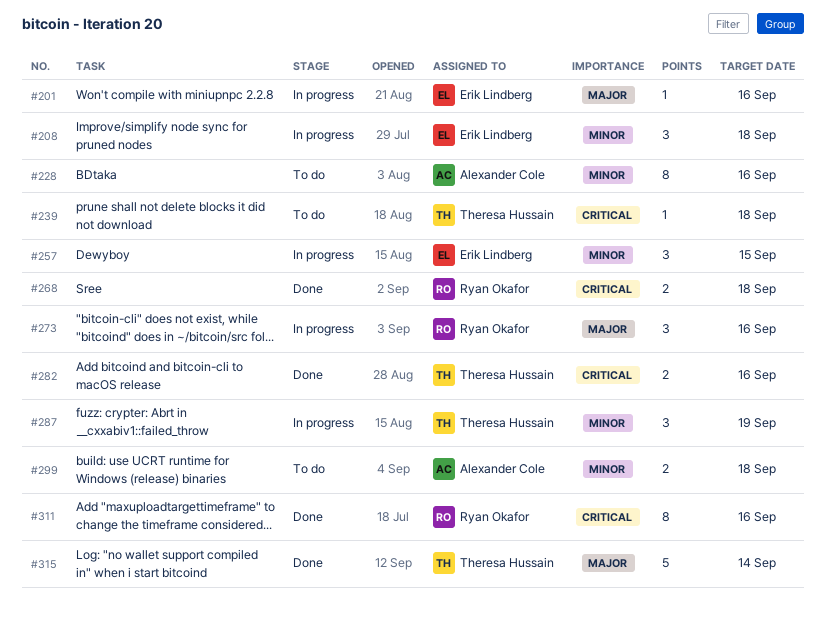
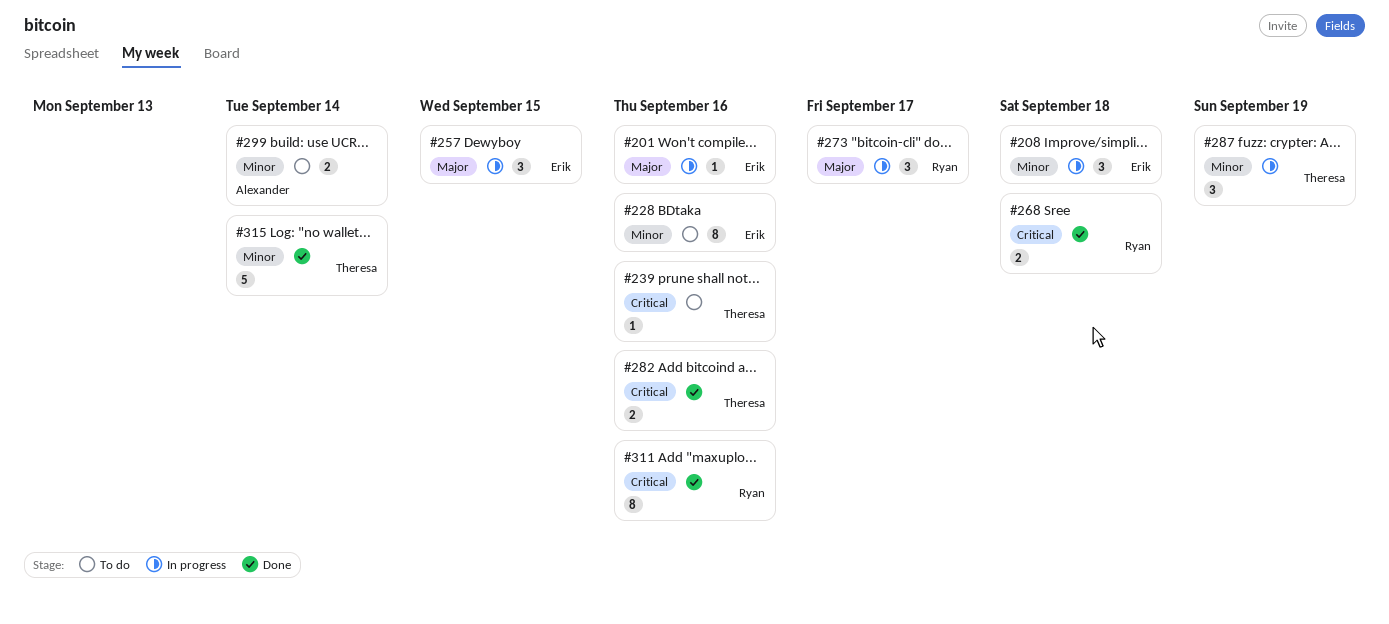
#228, owner: Alexander Cole -> Erik Lindberg
#239, due: Sep 18 -> Sep 16
#257, priority: Minor -> Major
#273, due: Sep 16 -> Sep 17
#299, due: Sep 18 -> Sep 14
#315, priority: Major -> Minor

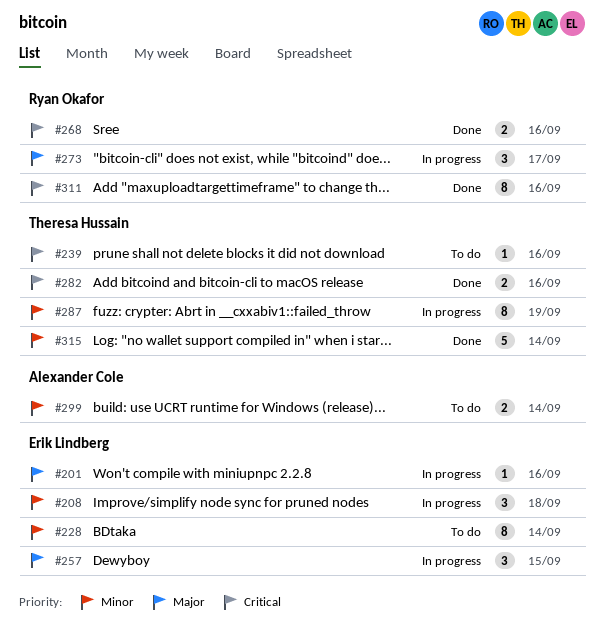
#228, due: Sep 16 -> Sep 14
#268, due: Sep 18 -> Sep 16
#287, estimate: 3 -> 8

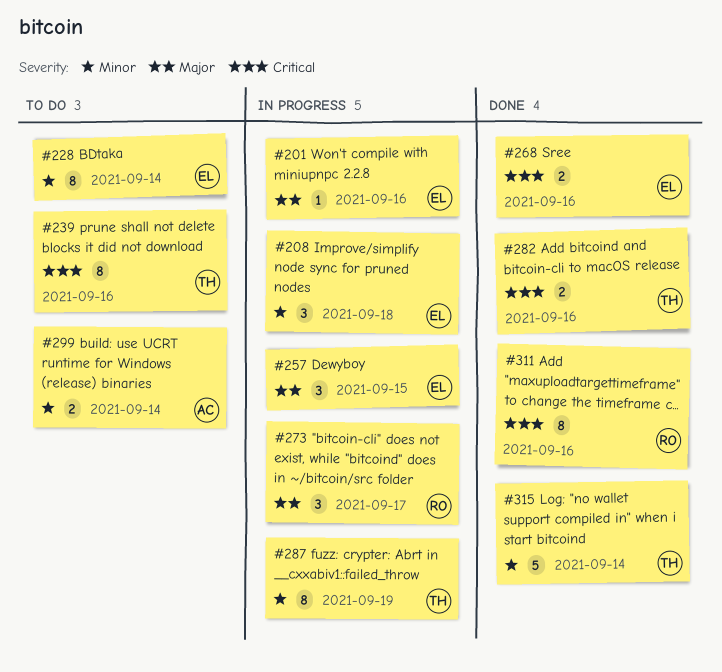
#239, estimate: 1 -> 8
#268, owner: Ryan Okafor -> Erik Lindberg

